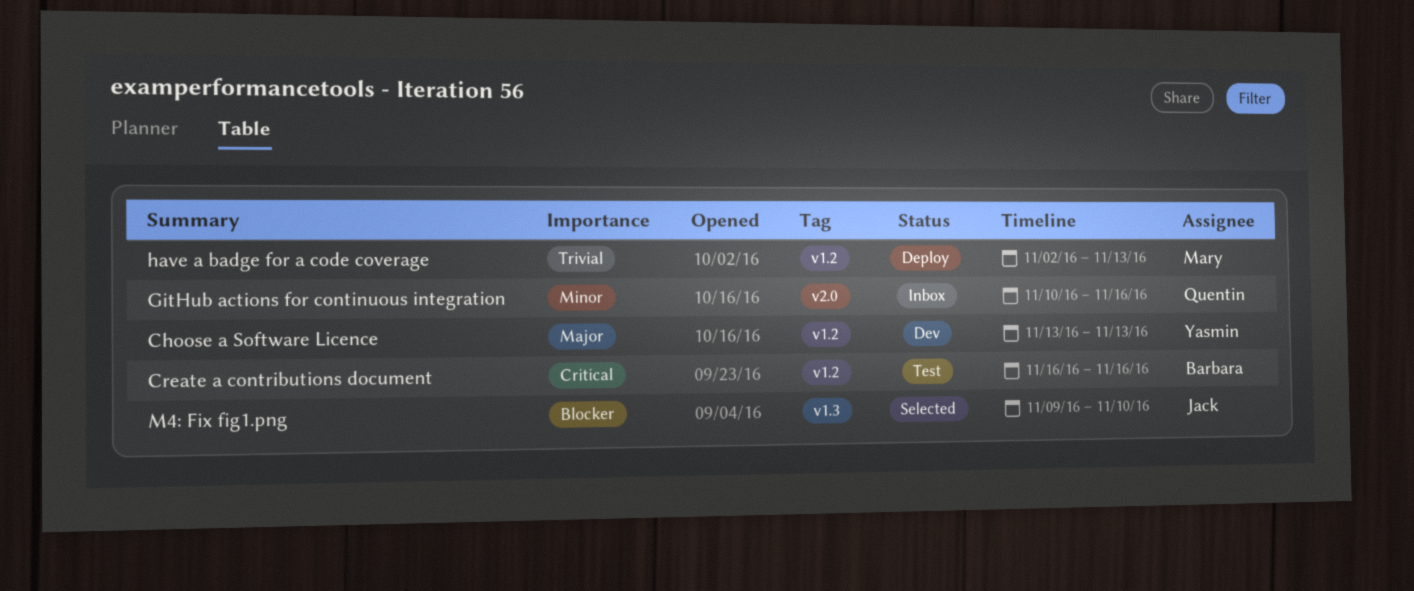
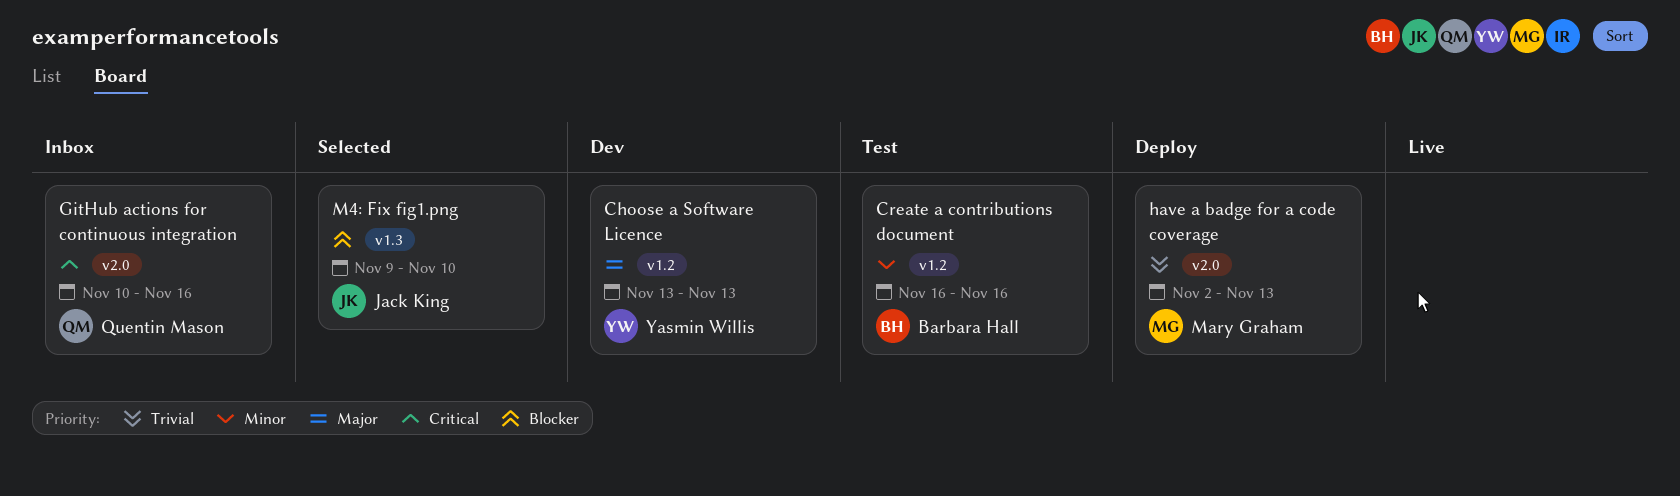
Create a contributions document, priority: Critical -> Minor
GitHub actions for continuous integration, priority: Minor -> Critical
have a badge for a code coverage, label: v1.2 -> v2.0

